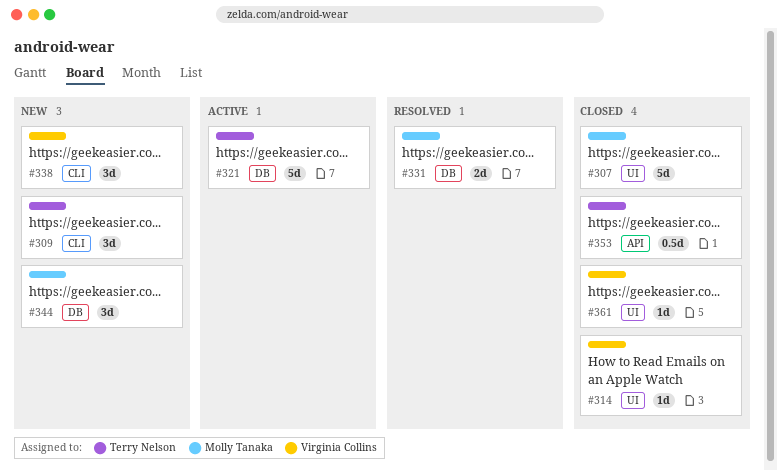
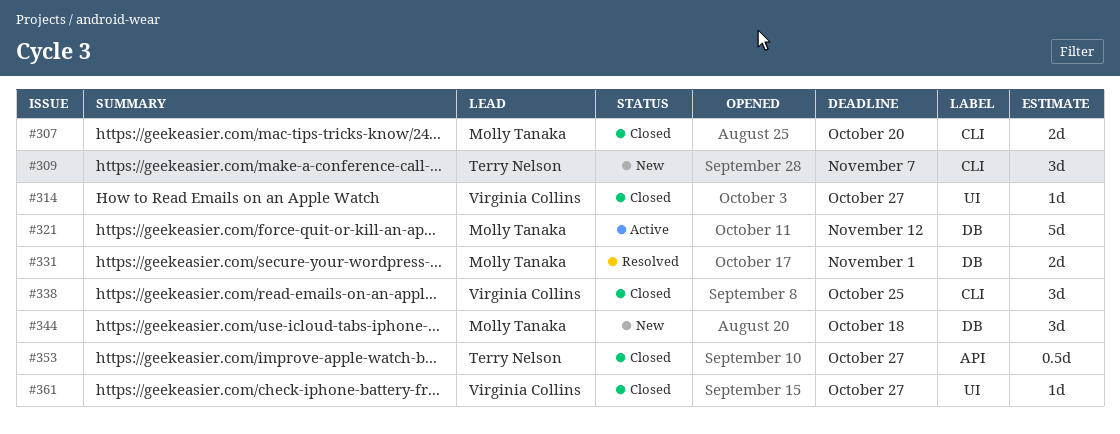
#307, label: UI -> CLI
#307, estimate: 5d -> 2d
#321, owner: Terry Nelson -> Molly Tanaka
#338, status: New -> Closed

